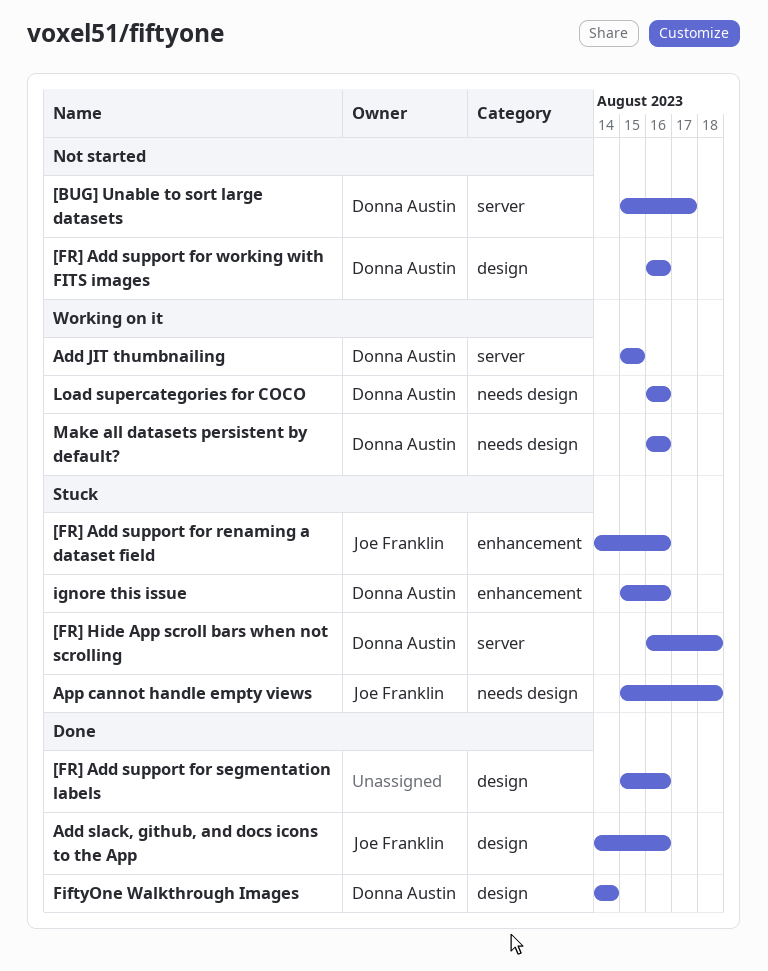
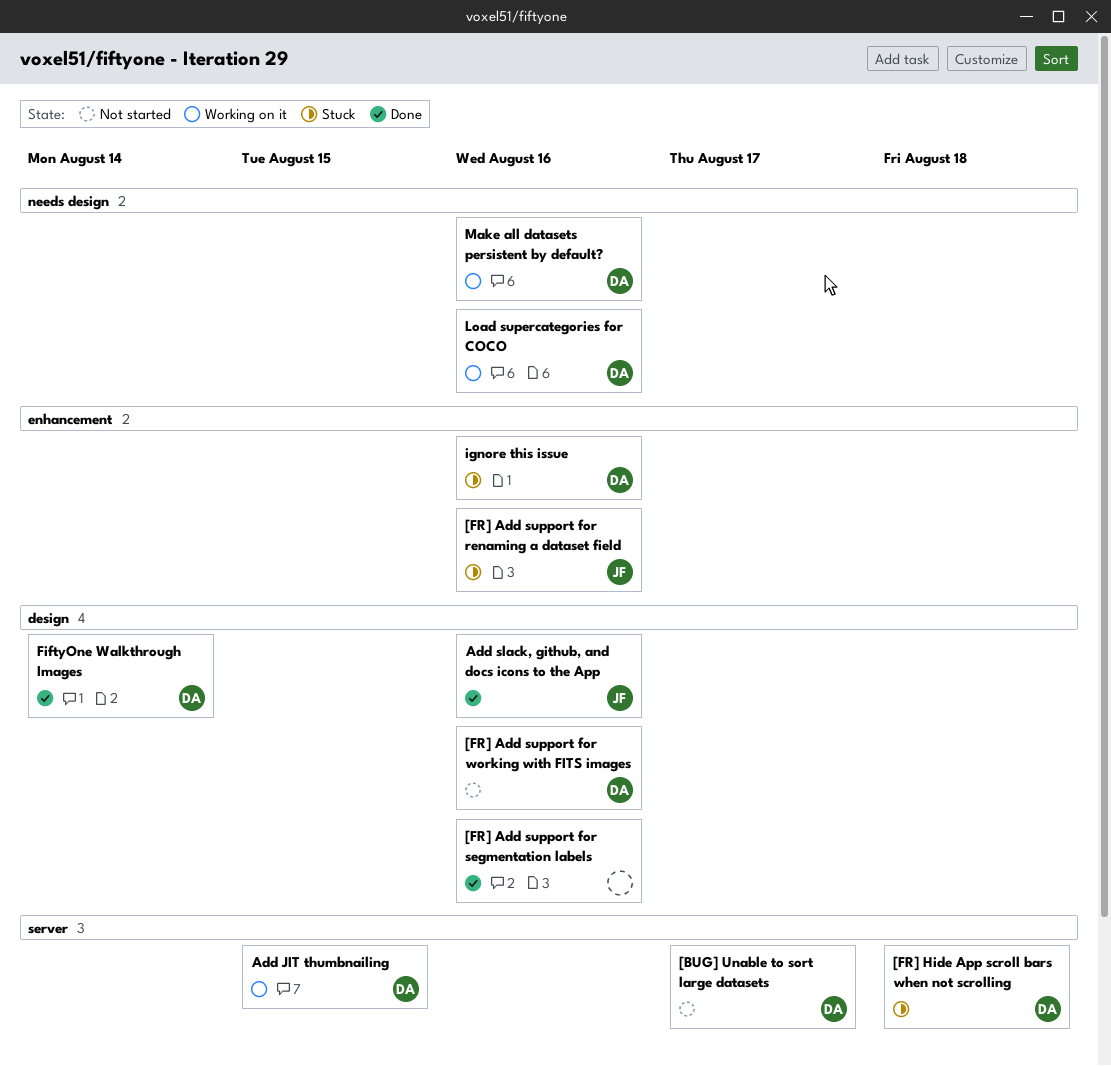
App cannot handle empty views: present -> none

